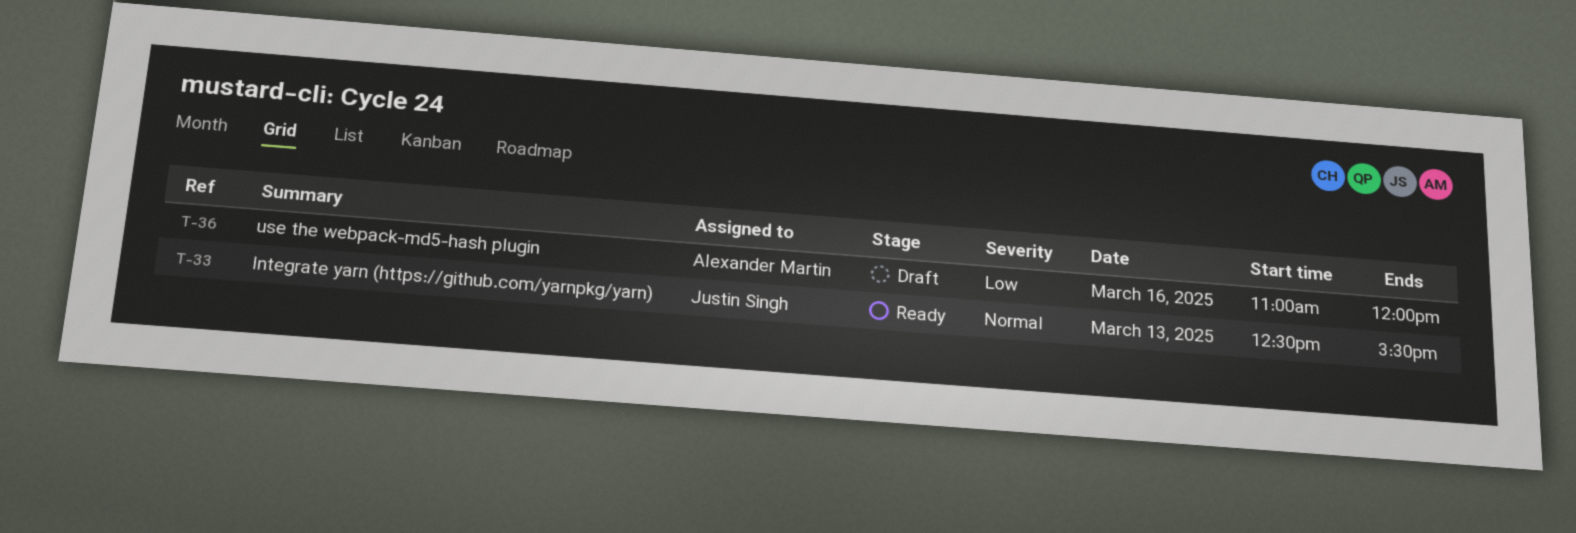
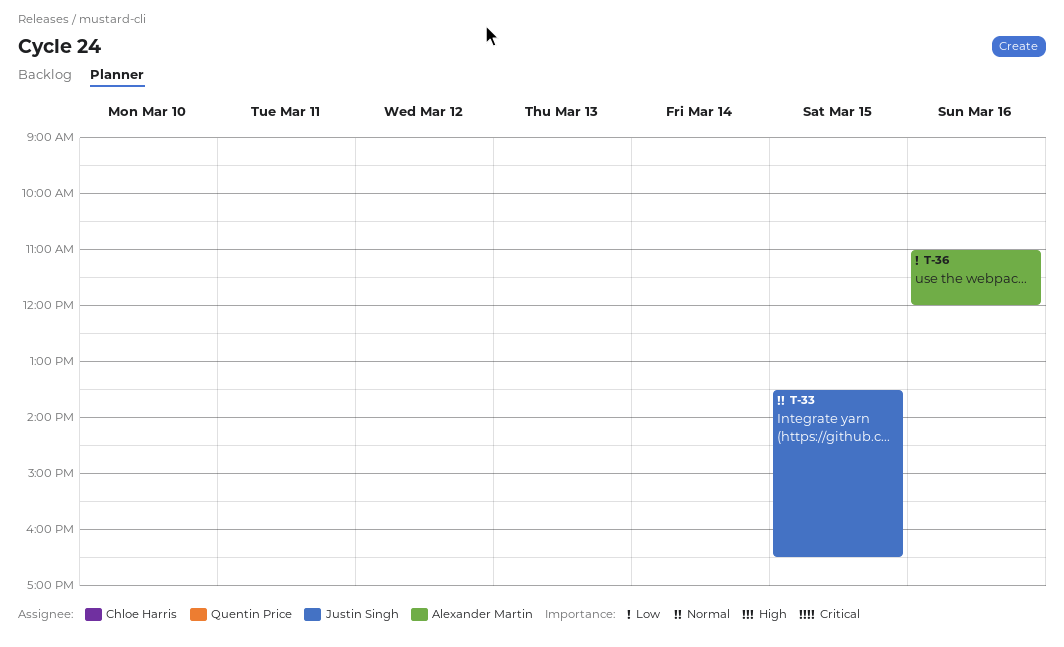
T-33, day: Mar 13 -> Mar 15
T-33, begins: 12:30 -> 13:30
T-33, ends: 15:30 -> 16:30

